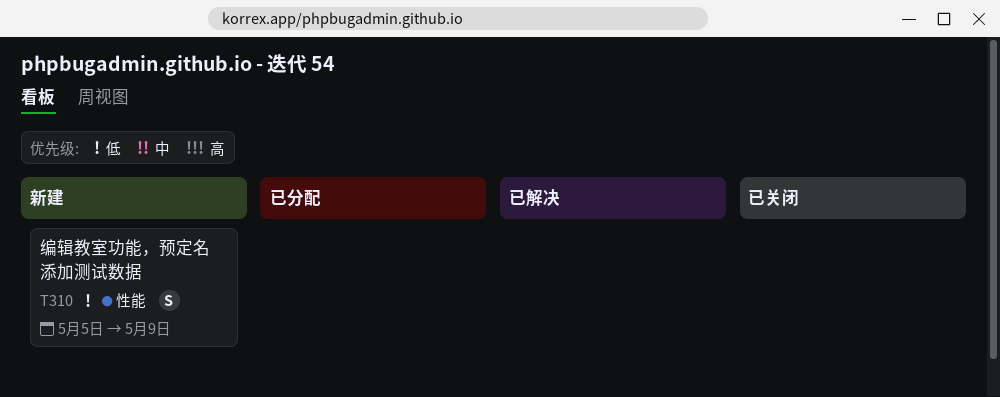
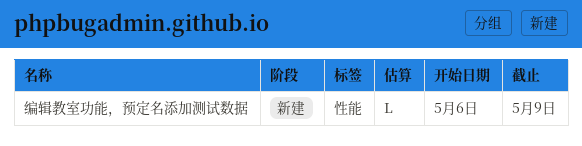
编辑教室功能，预定名添加测试数据, estimate: S -> L
编辑教室功能，预定名添加测试数据, start: May 5 -> May 6

